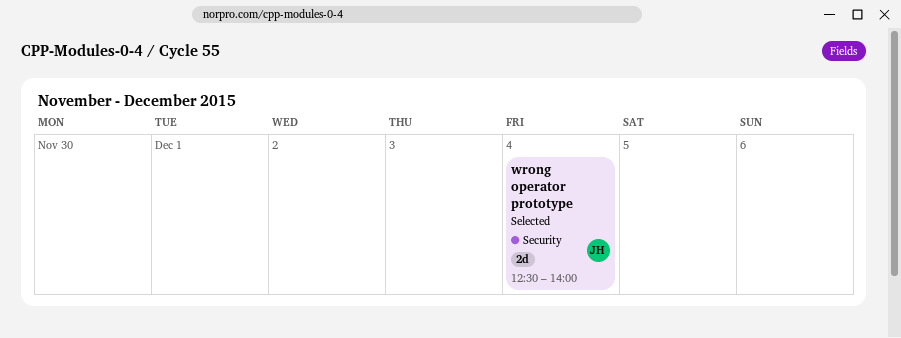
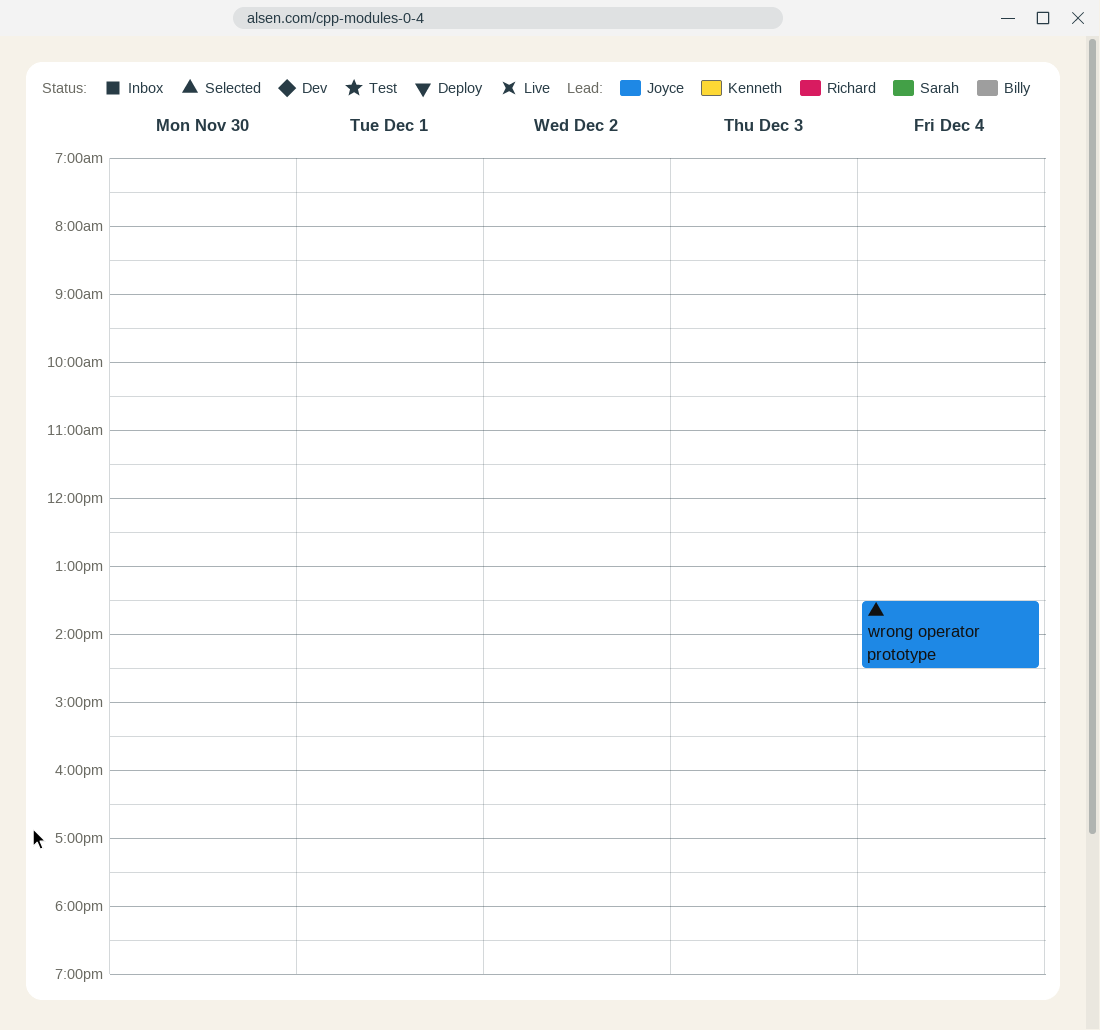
wrong operator prototype, begins: 12:30 -> 13:30
wrong operator prototype, ends: 14:00 -> 14:30

